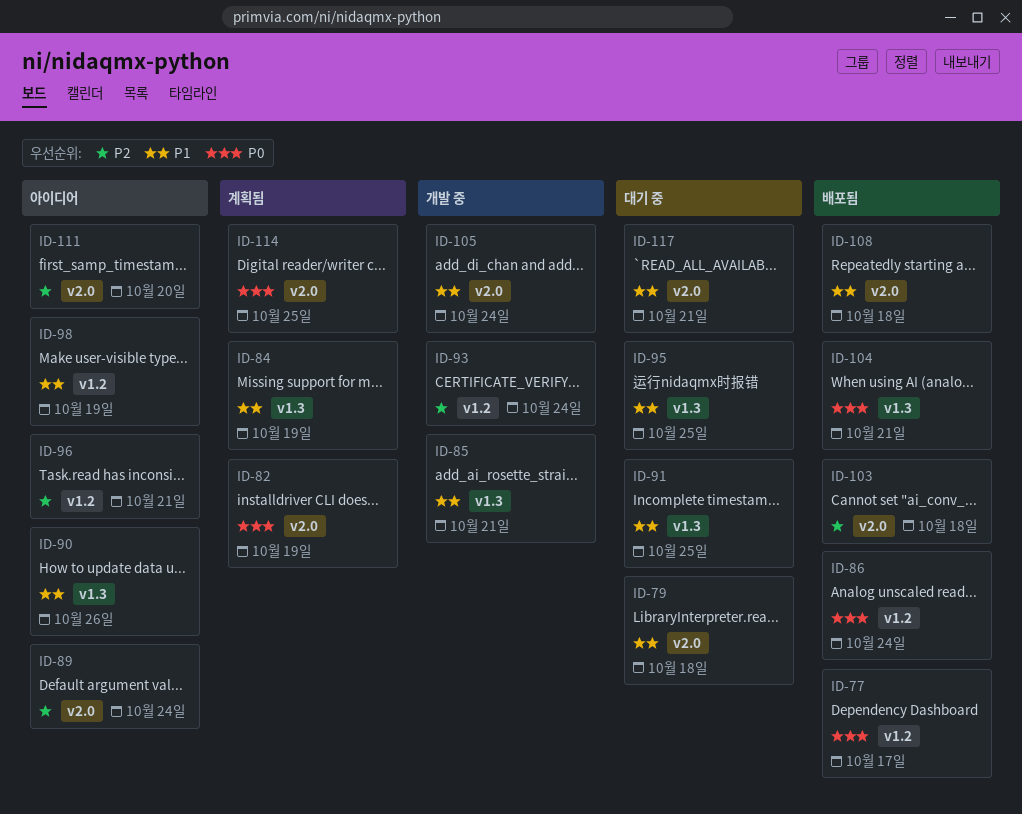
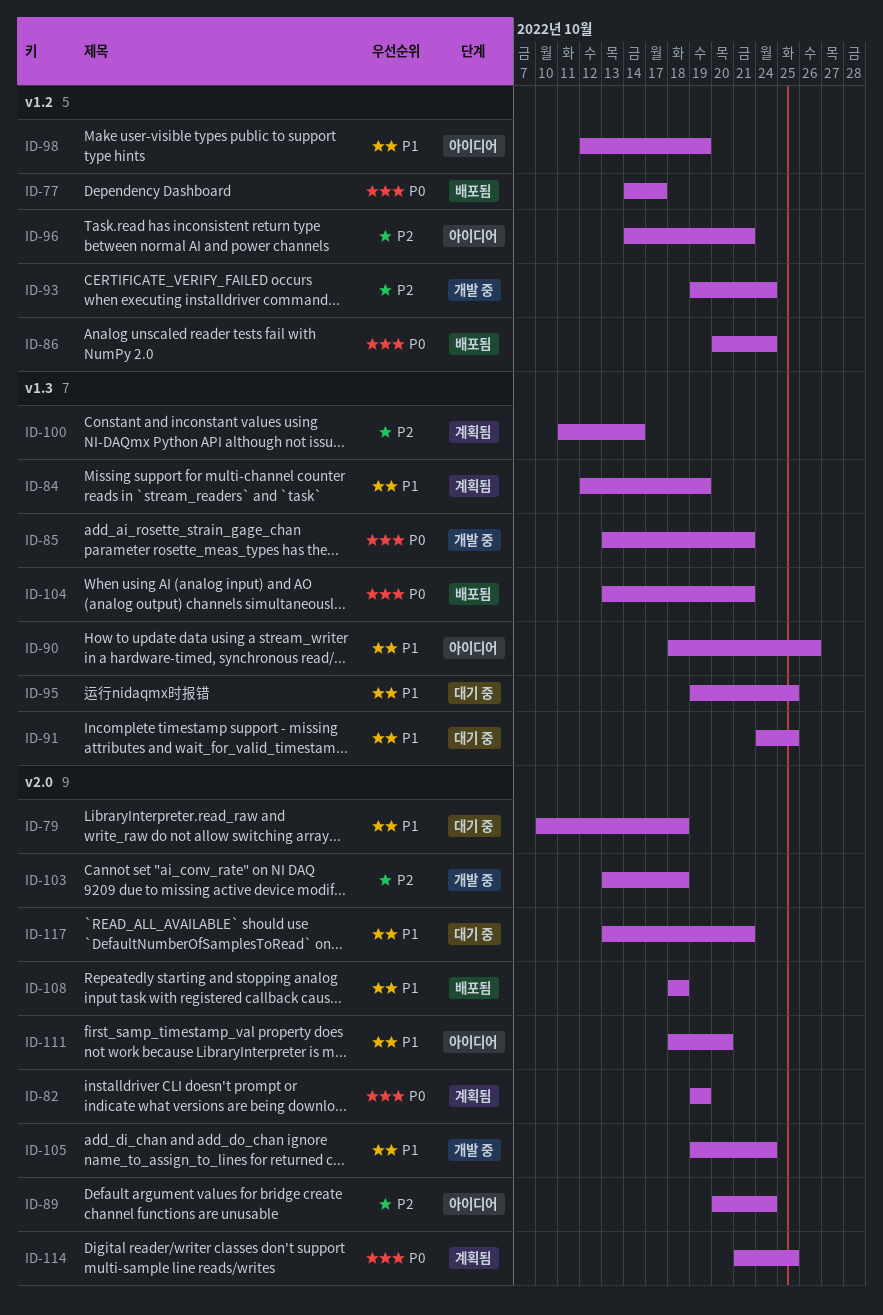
ID-85, priority: P1 -> P0
ID-100: none -> present
ID-103, status: 배포됨 -> 개발 중
ID-111, priority: P2 -> P1

